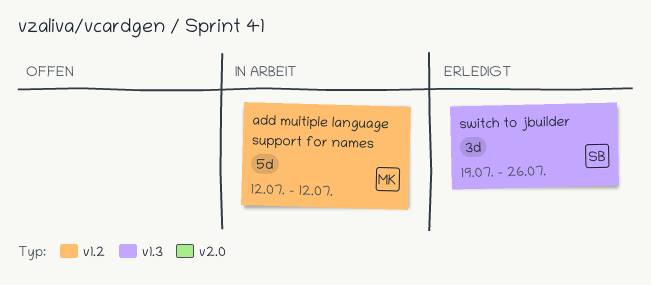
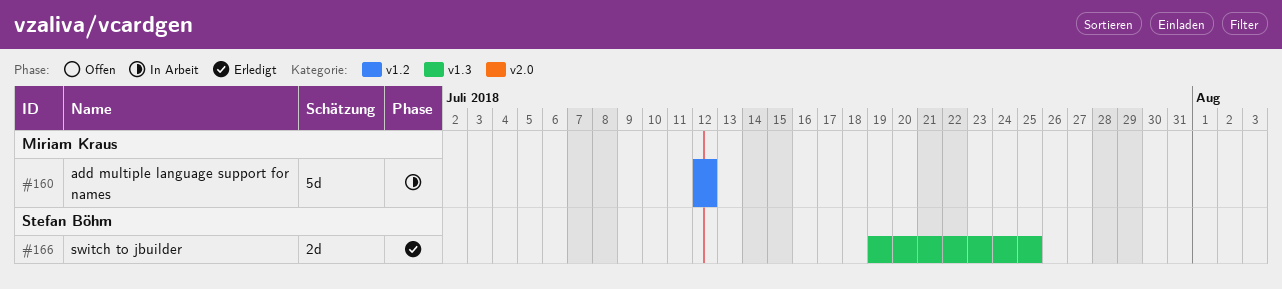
switch to jbuilder, estimate: 3d -> 2d
switch to jbuilder, due: Jul 26 -> Jul 25

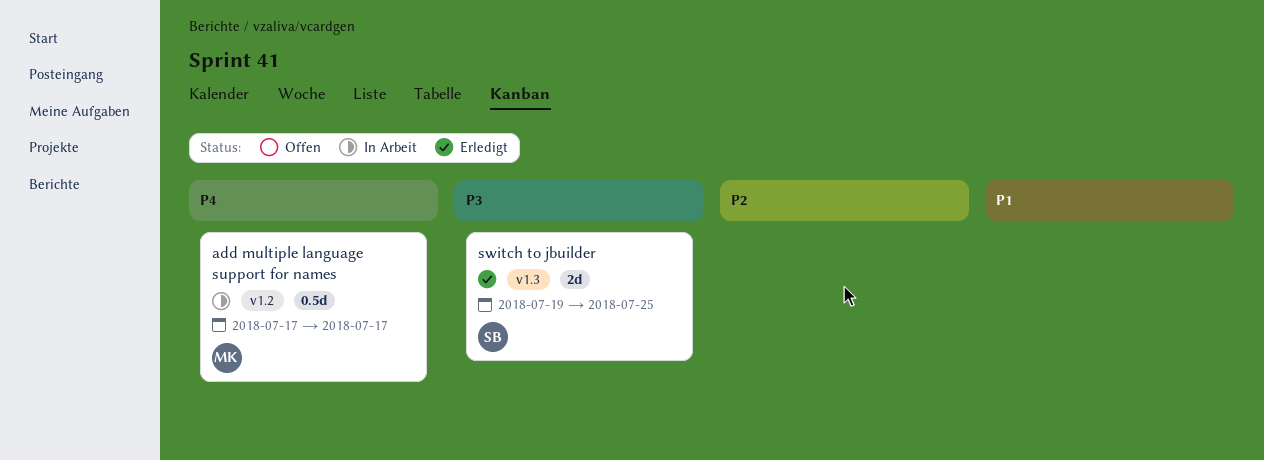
add multiple language support for names, estimate: 5d -> 0.5d
add multiple language support for names, start: Jul 12 -> Jul 17
add multiple language support for names, due: Jul 12 -> Jul 17

